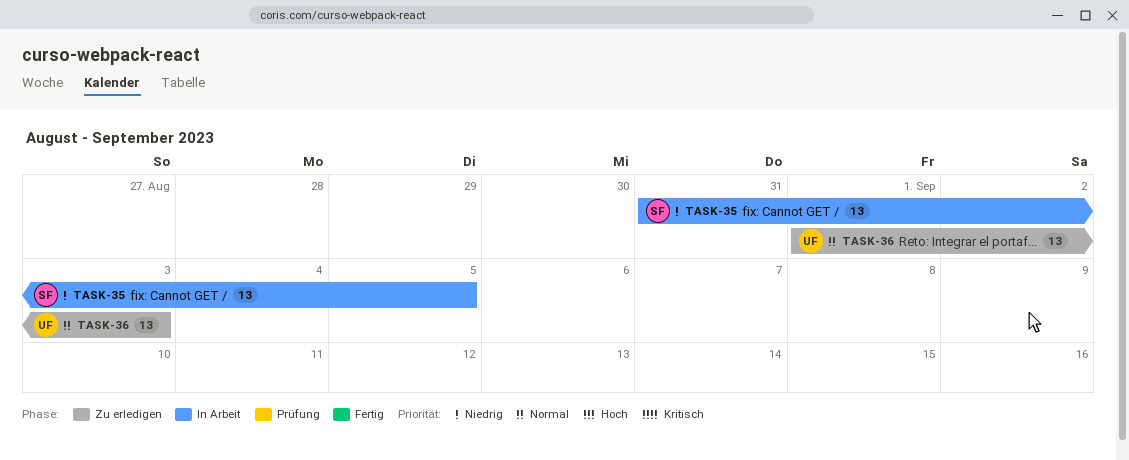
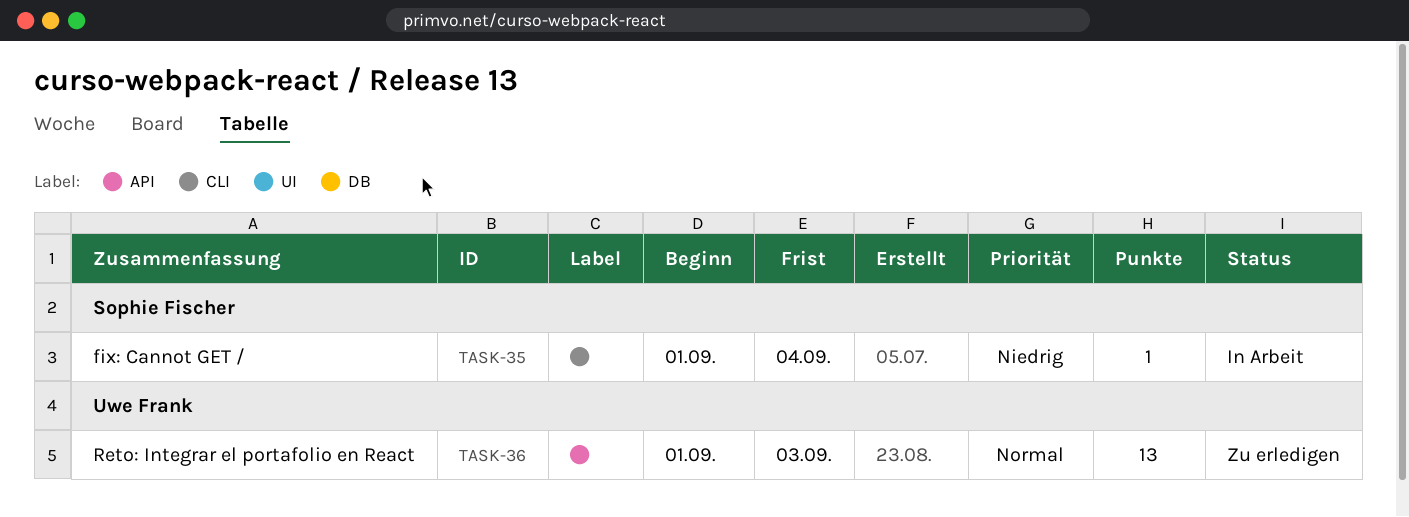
TASK-35, estimate: 13 -> 1
TASK-35, start: Aug 31 -> Sep 1
TASK-35, due: Sep 5 -> Sep 4

